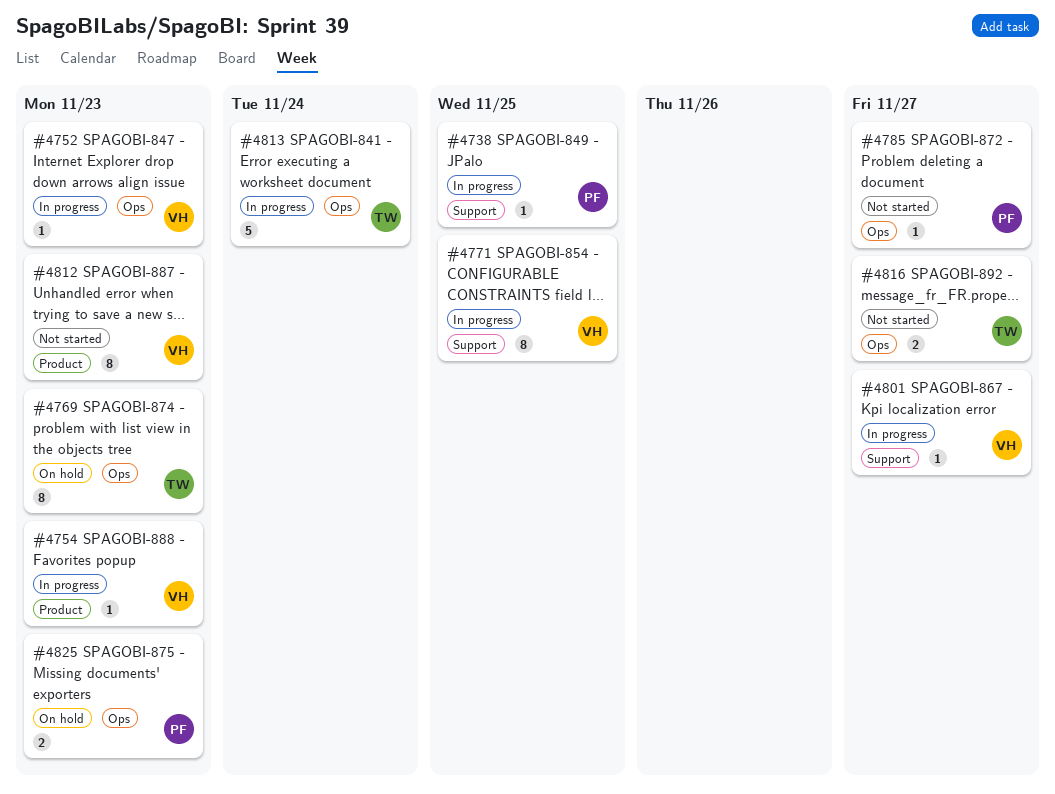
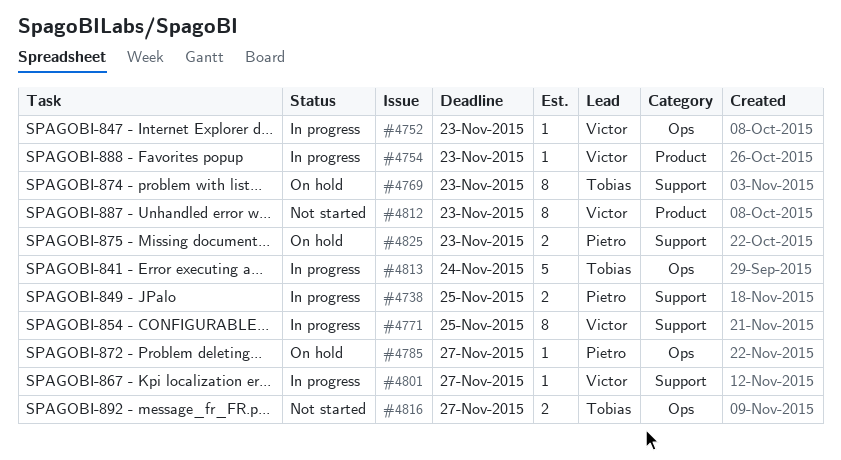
#4738, estimate: 1 -> 2
#4769, label: Ops -> Support
#4785, status: Not started -> On hold
#4825, label: Ops -> Support

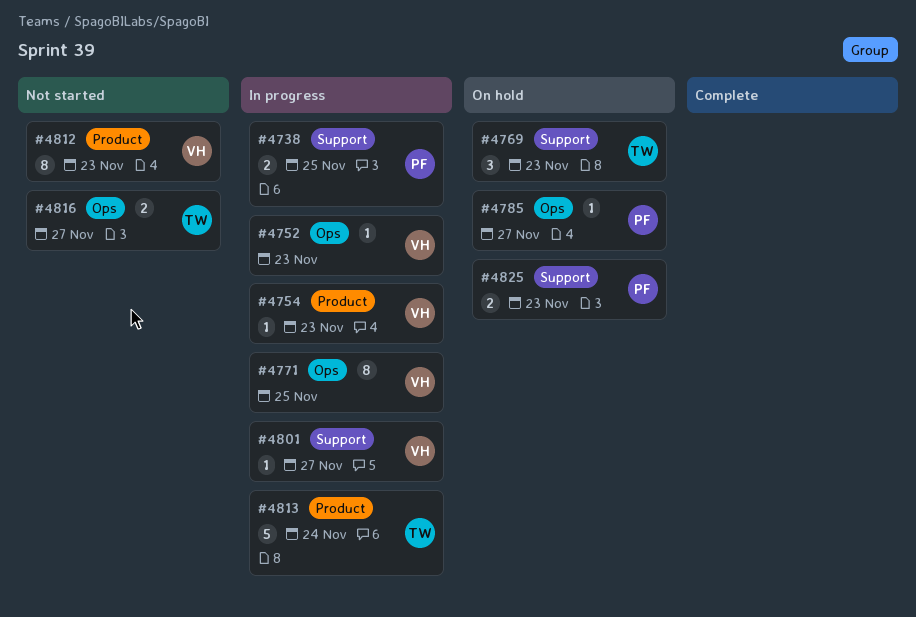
#4769, estimate: 8 -> 3
#4771, label: Support -> Ops
#4813, label: Ops -> Product

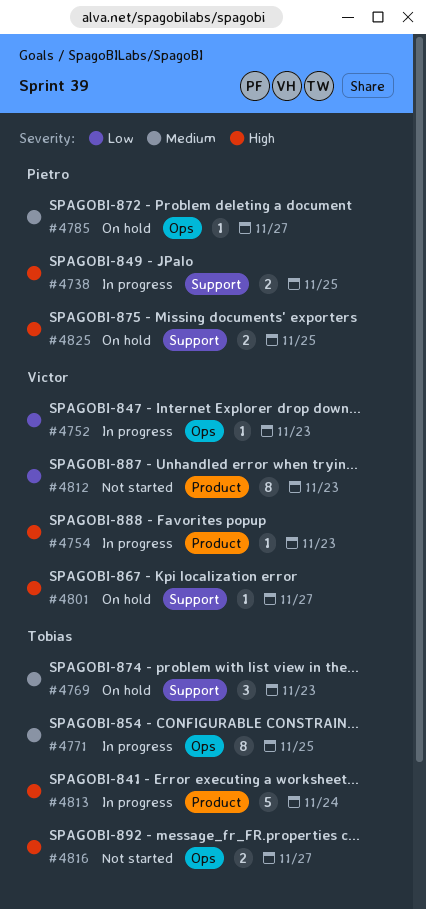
#4771, owner: Victor -> Tobias
#4801, status: In progress -> On hold
#4825, due: Nov 23 -> Nov 25

